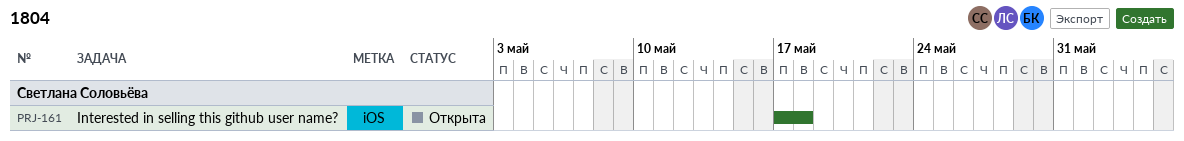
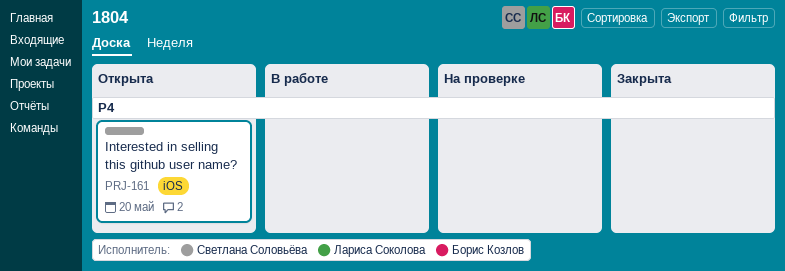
PRJ-161, due: May 18 -> May 20

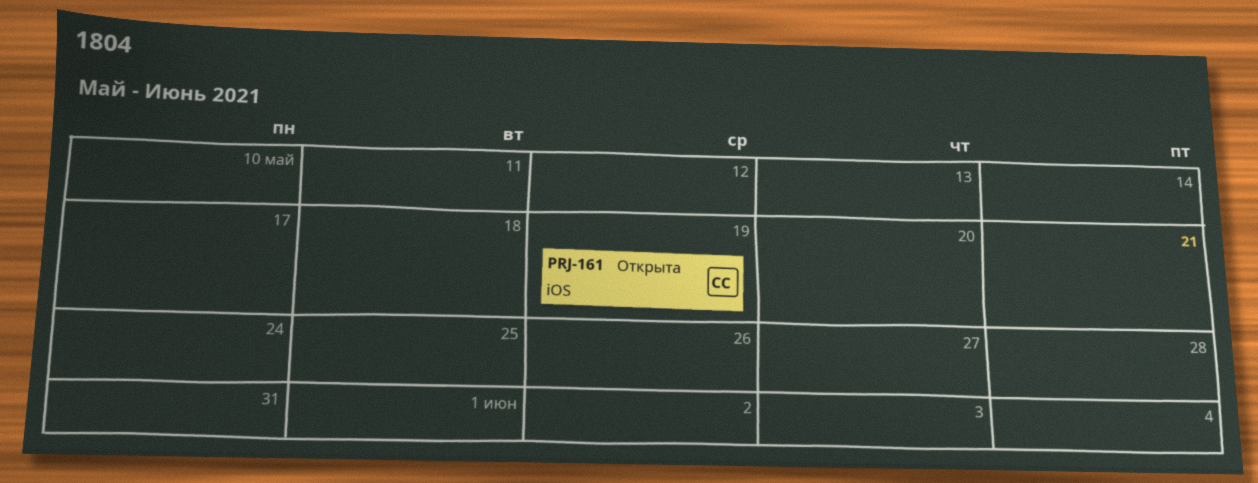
PRJ-161, due: May 20 -> May 19

